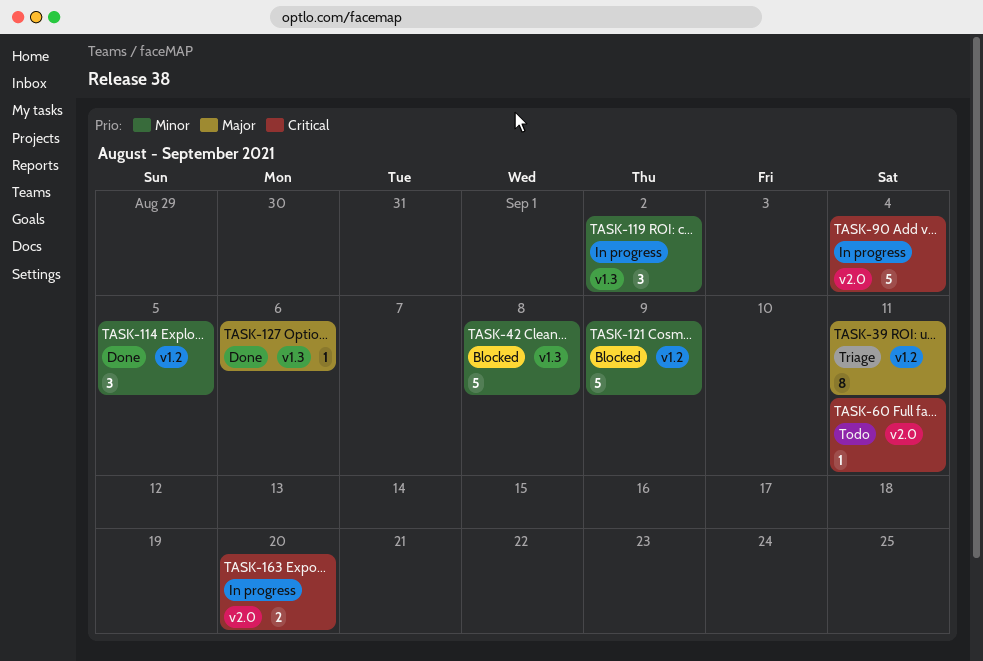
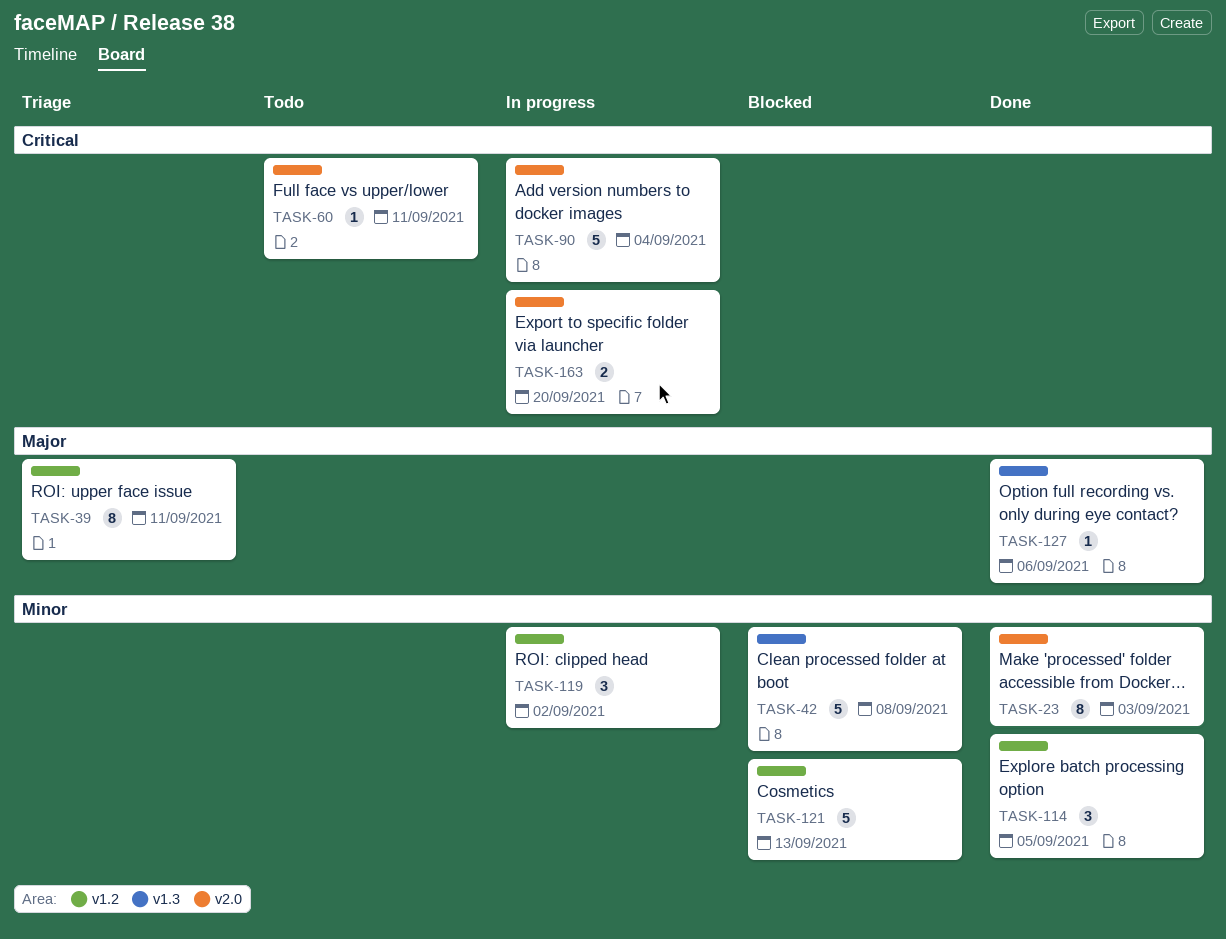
TASK-23: none -> present
TASK-119, label: v1.3 -> v1.2
TASK-121, due: Sep 9 -> Sep 13

